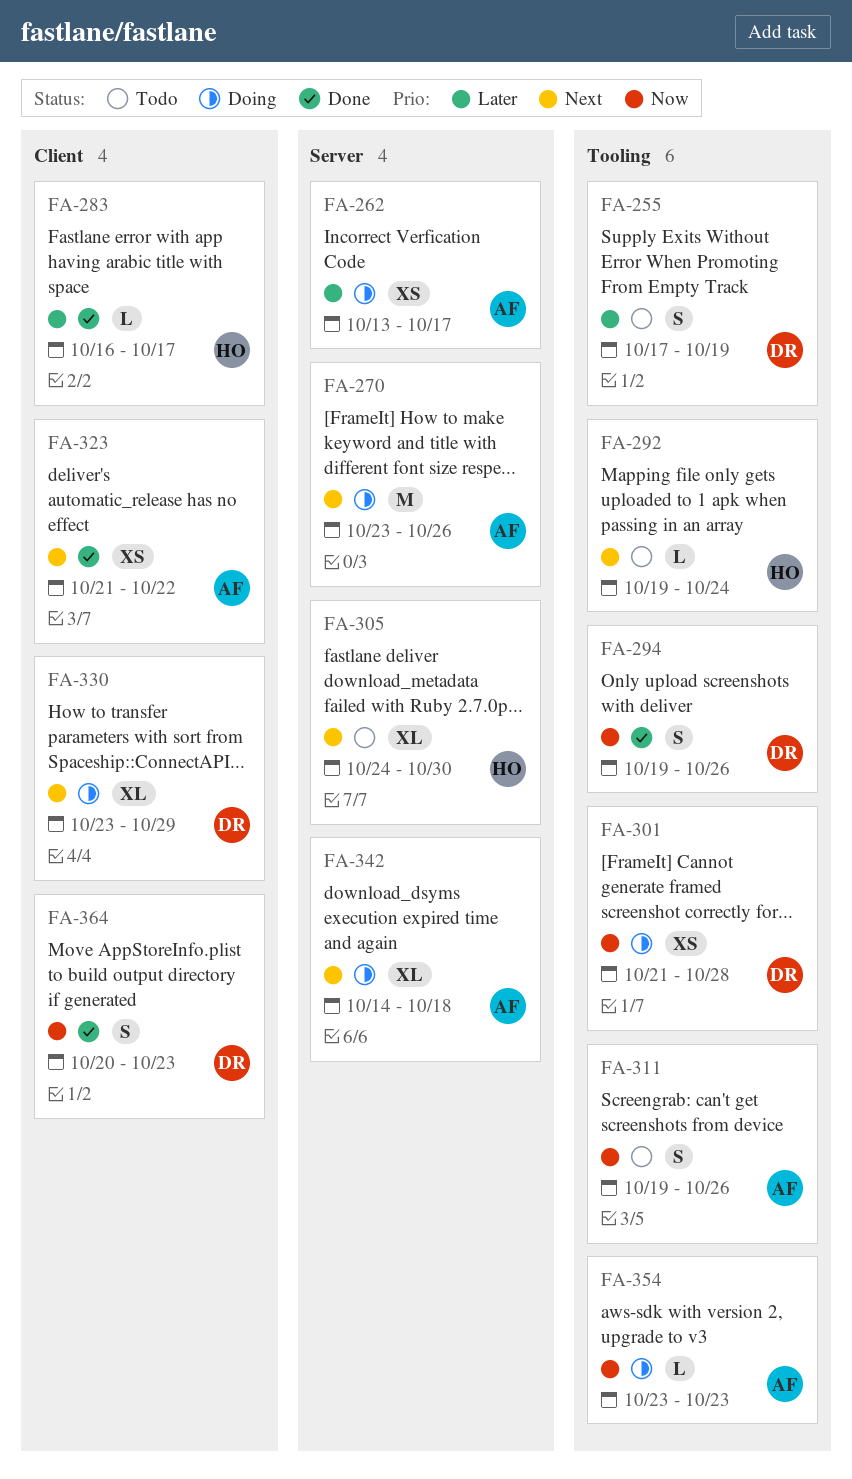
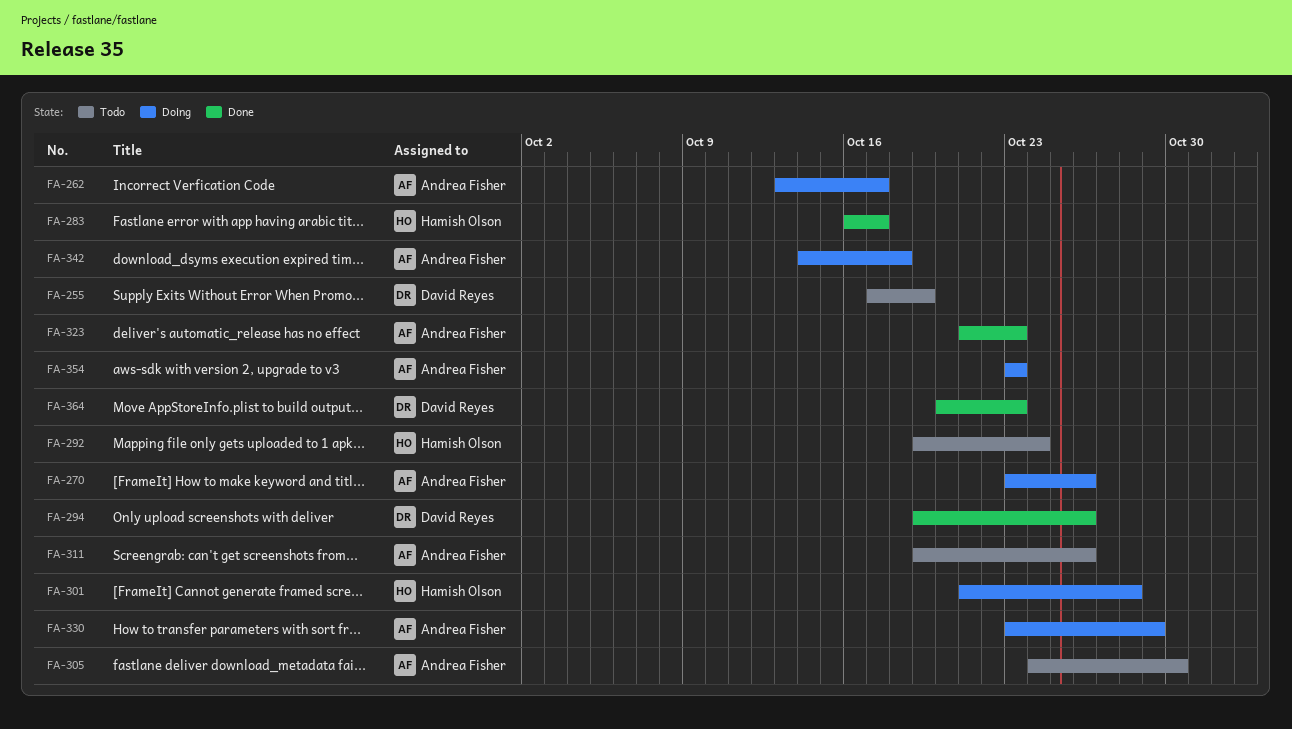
FA-301, owner: David Reyes -> Hamish Olson
FA-305, owner: Hamish Olson -> Andrea Fisher
FA-323, due: Oct 22 -> Oct 23
FA-330, owner: David Reyes -> Andrea Fisher

